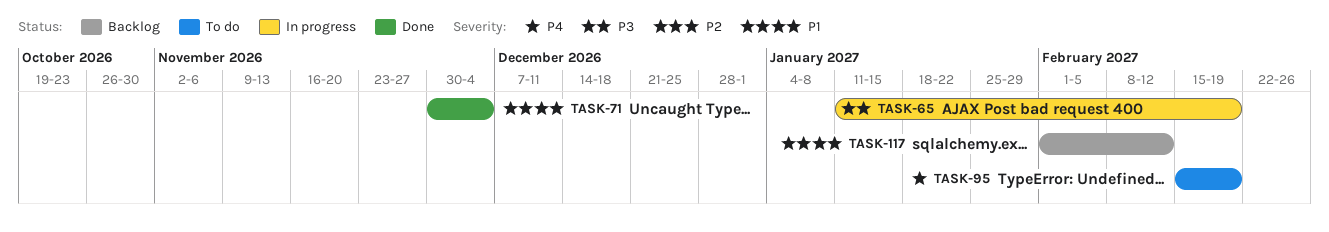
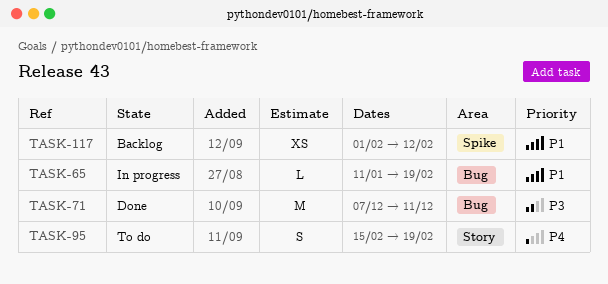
TASK-65, priority: P3 -> P1
TASK-71, priority: P1 -> P3
TASK-71, start: Nov 30 -> Dec 7
TASK-71, due: Dec 4 -> Dec 11

